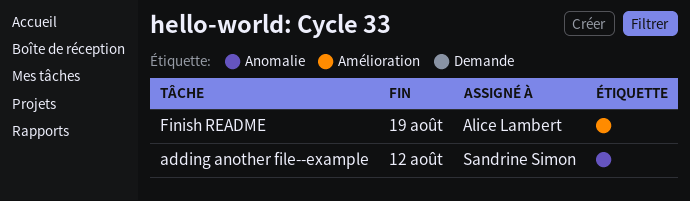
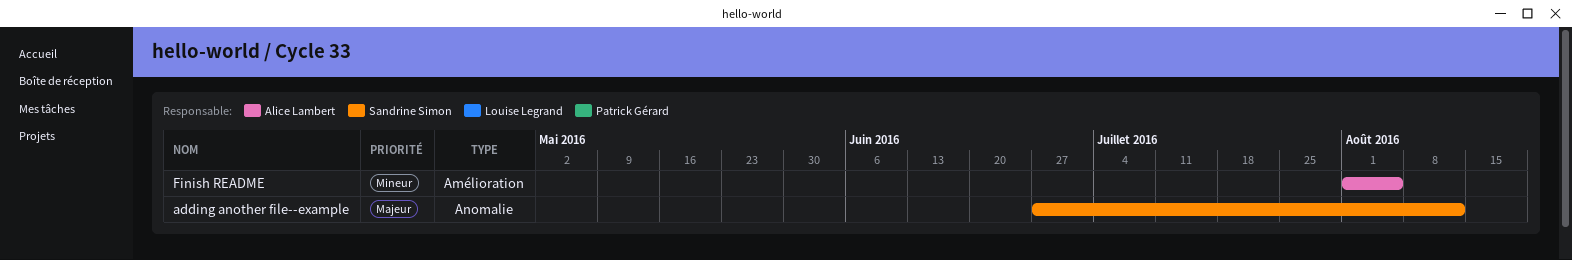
Finish README, due: Aug 19 -> Aug 5

